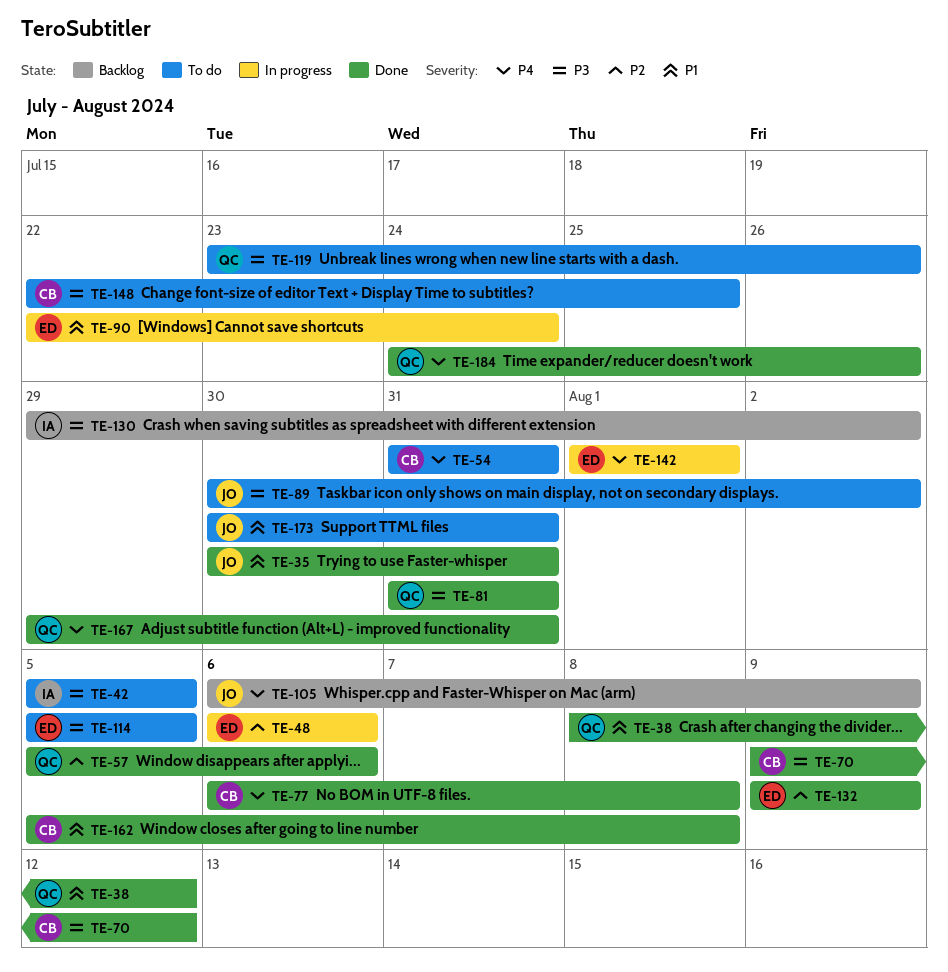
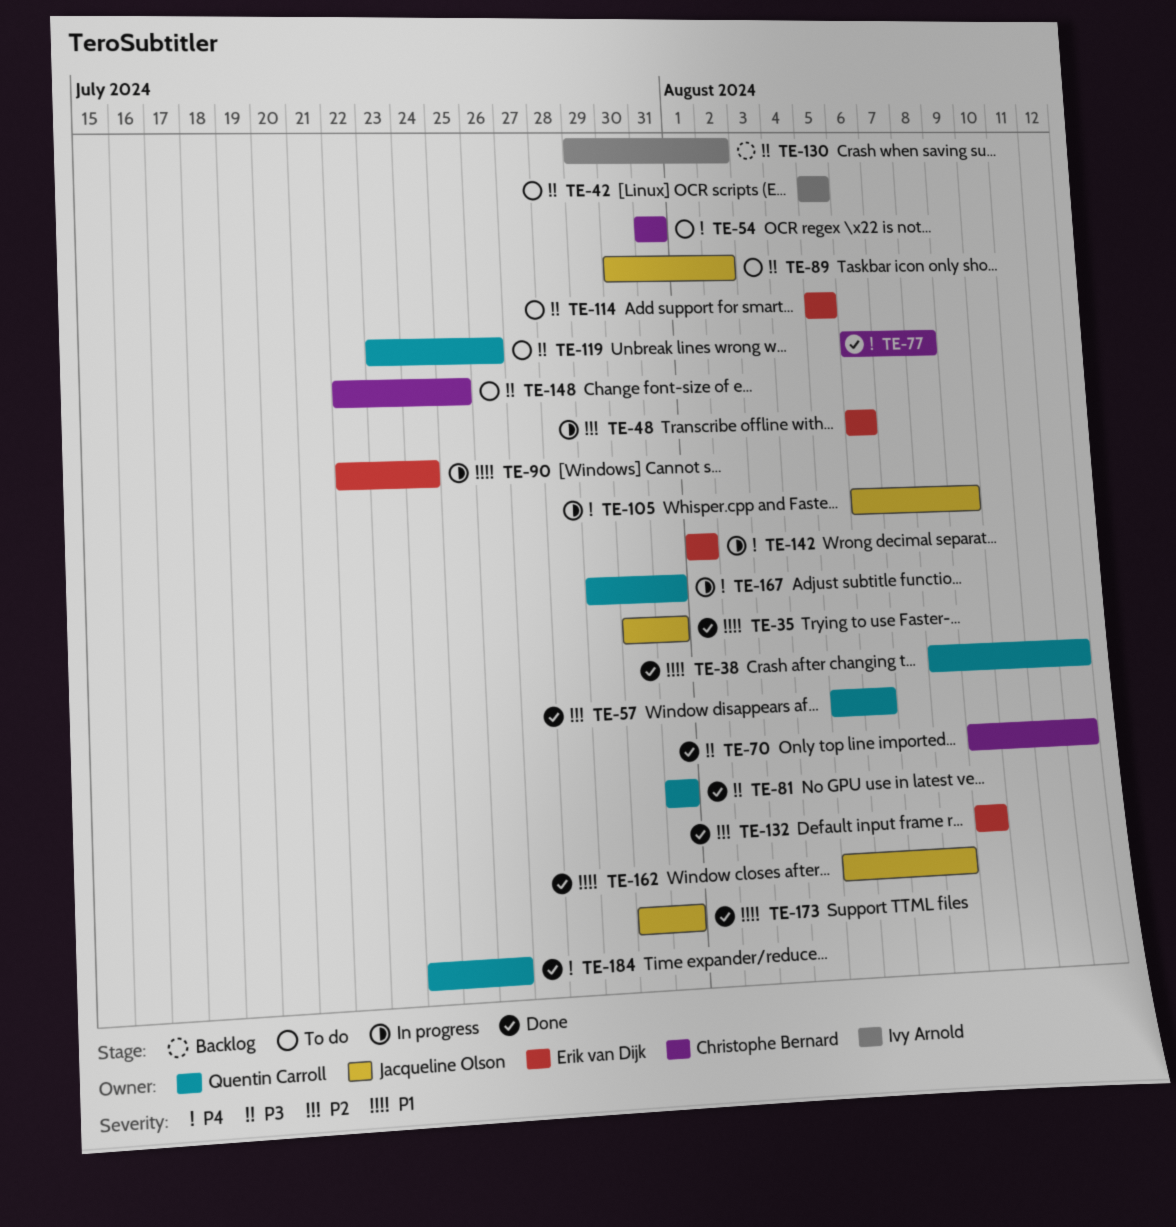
TE-105, status: Backlog -> In progress
TE-162, owner: Christophe Bernard -> Jacqueline Olson
TE-167, status: Done -> In progress
TE-173, status: To do -> Done

